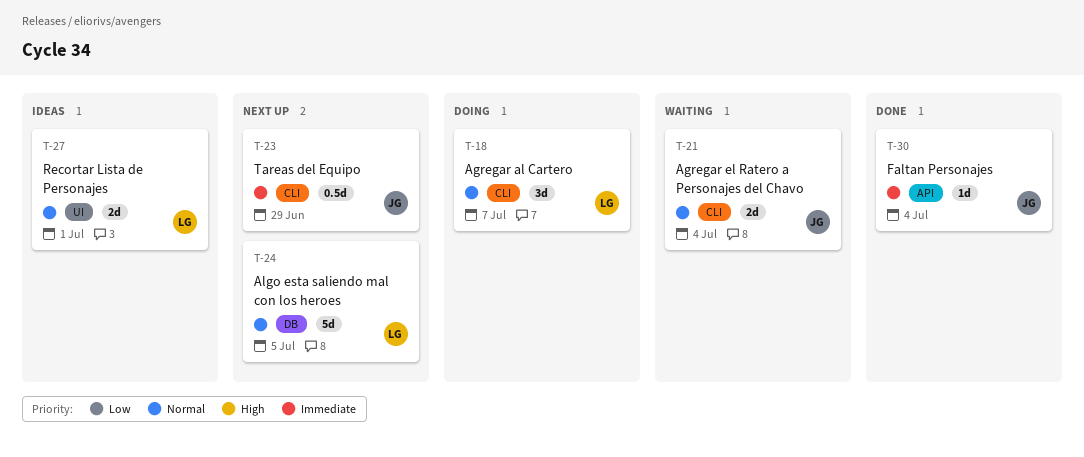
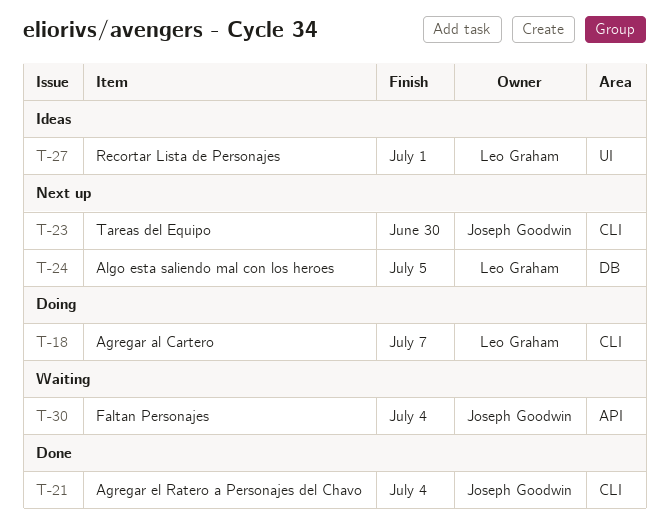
T-21, status: Waiting -> Done
T-23, due: Jun 29 -> Jun 30
T-30, status: Done -> Waiting

